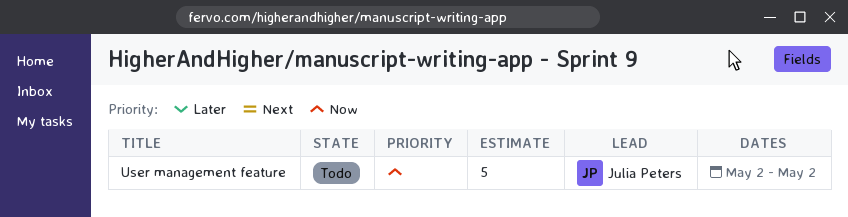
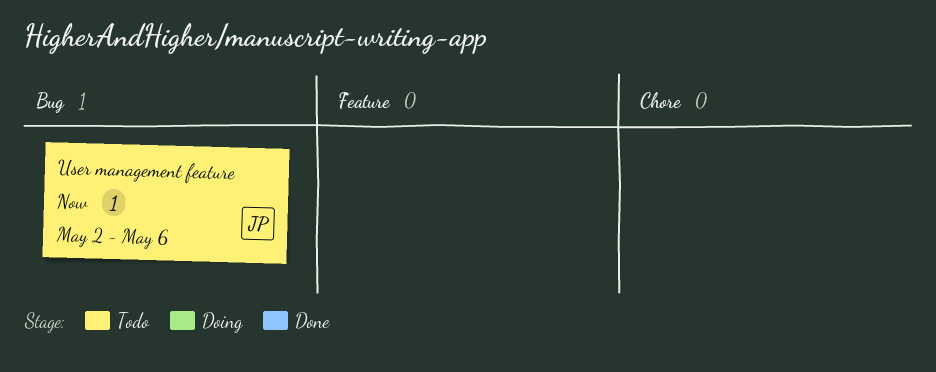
User management feature, estimate: 5 -> 1
User management feature, due: May 2 -> May 6

